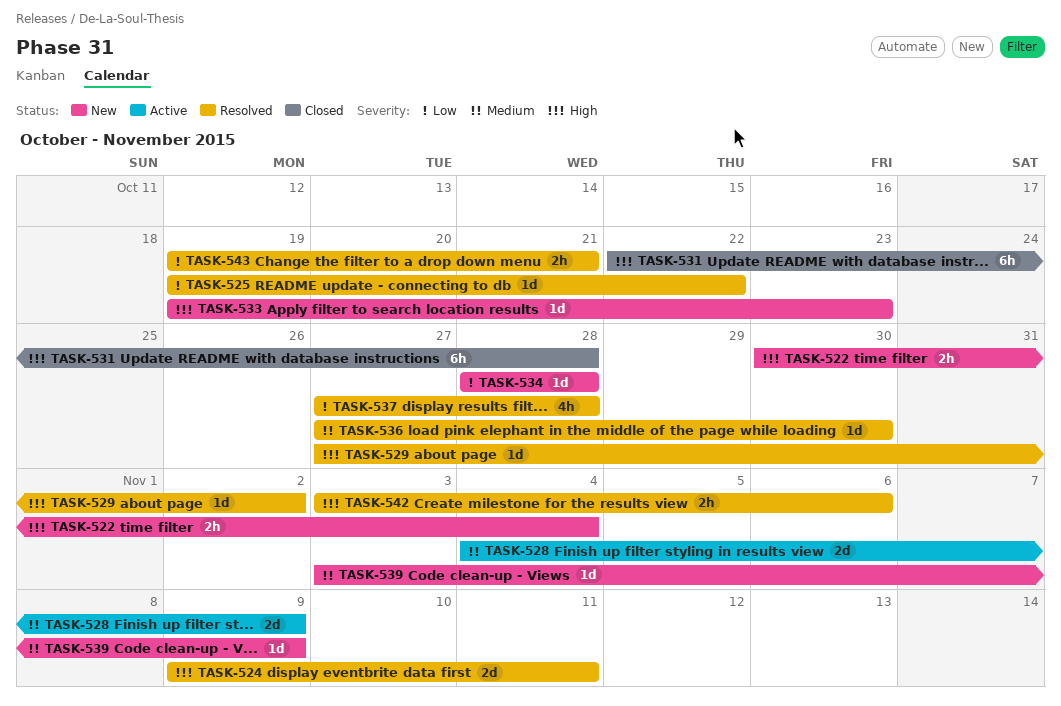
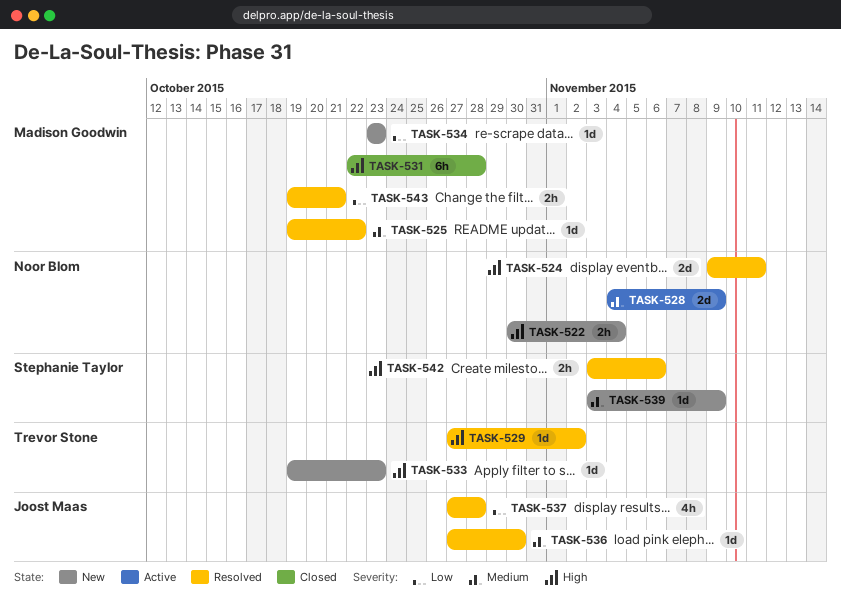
TASK-525, priority: Low -> Medium
TASK-534, start: Oct 28 -> Oct 23
TASK-534, due: Oct 28 -> Oct 23

